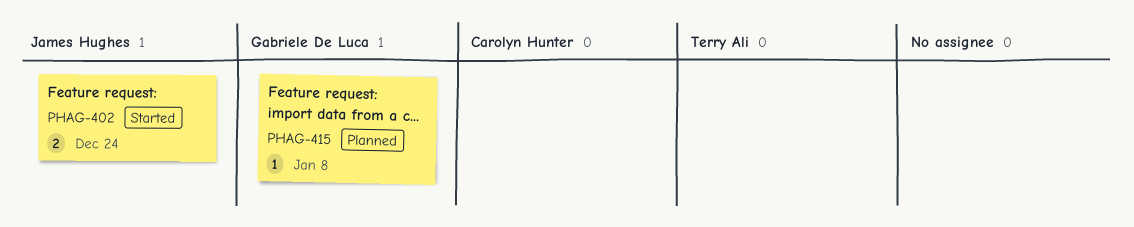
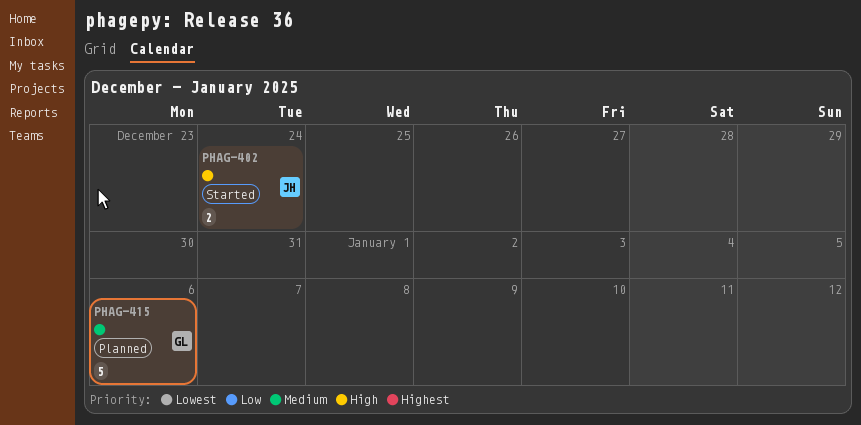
PHAG-415, estimate: 1 -> 5
PHAG-415, due: Jan 8 -> Jan 6

